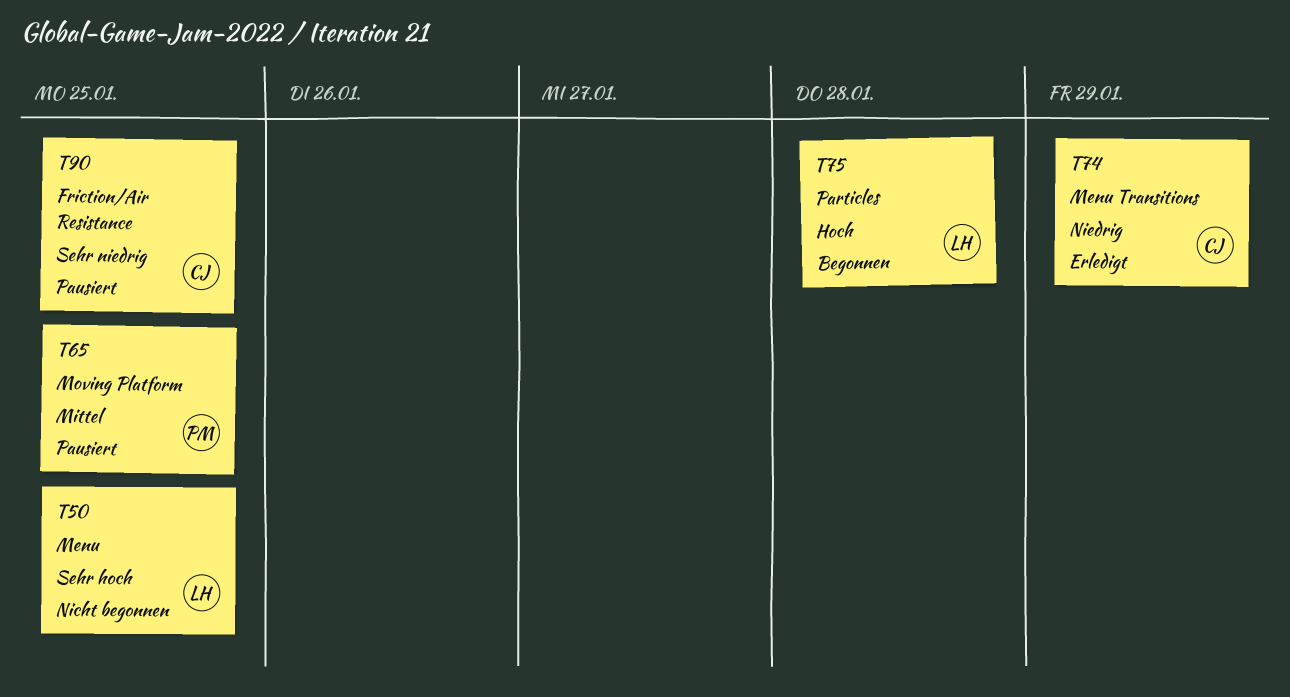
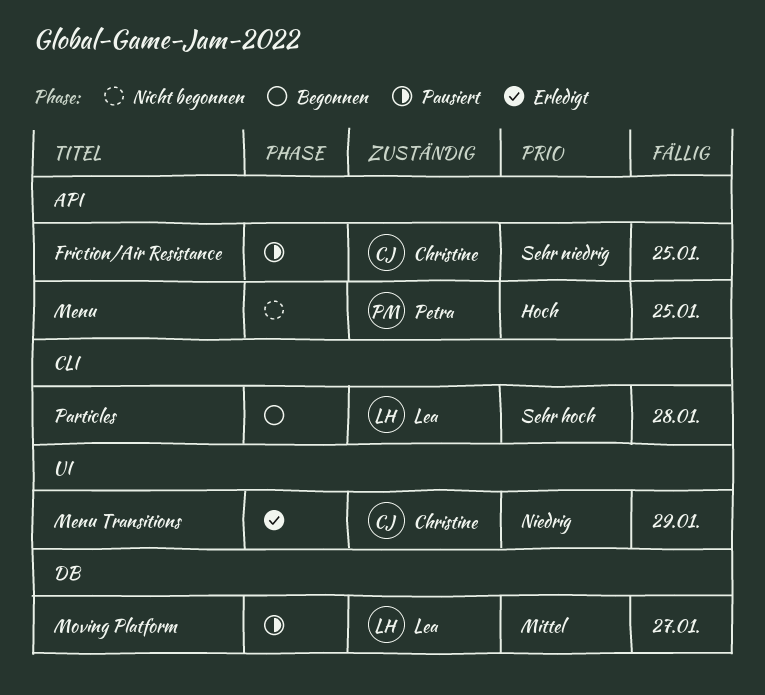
Menu, owner: Lea -> Petra
Menu, priority: Sehr hoch -> Hoch
Moving Platform, owner: Petra -> Lea
Moving Platform, due: Jan 25 -> Jan 27
Particles, priority: Hoch -> Sehr hoch

